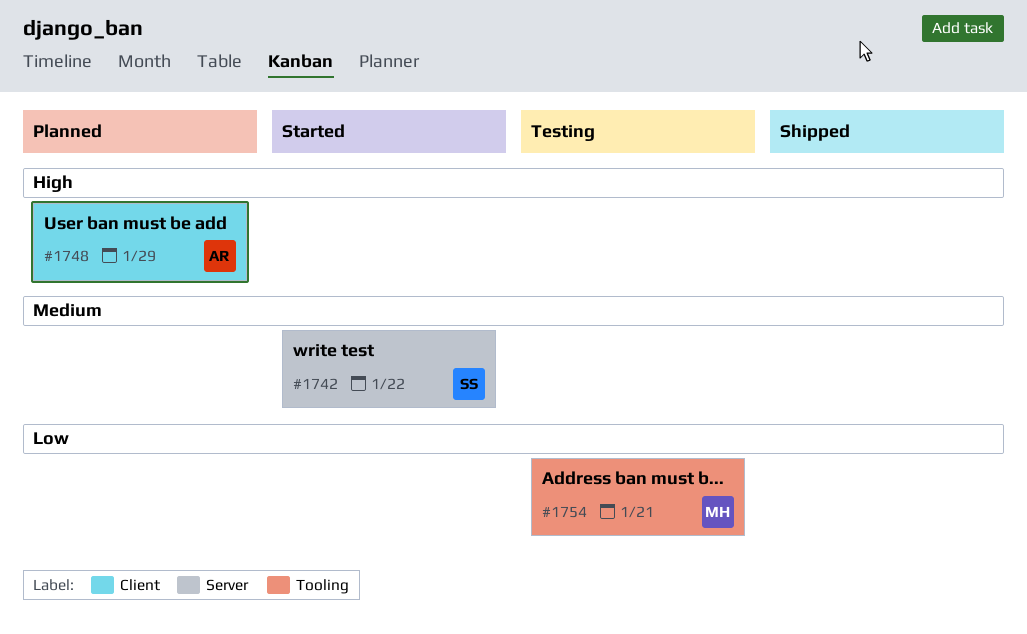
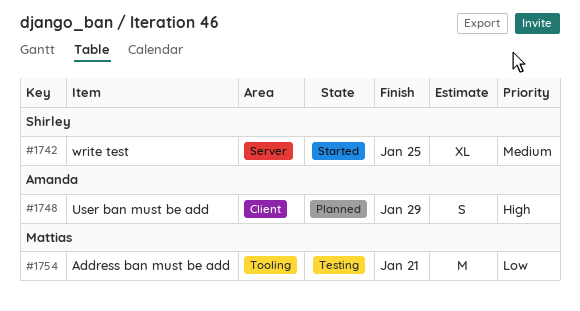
#1742, due: Jan 22 -> Jan 25

